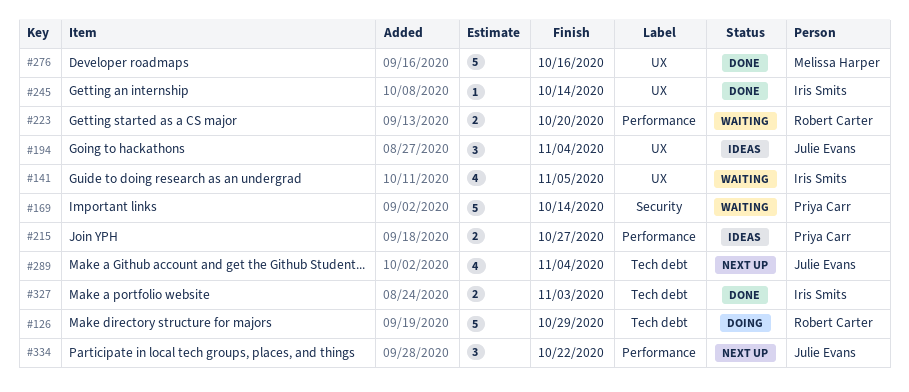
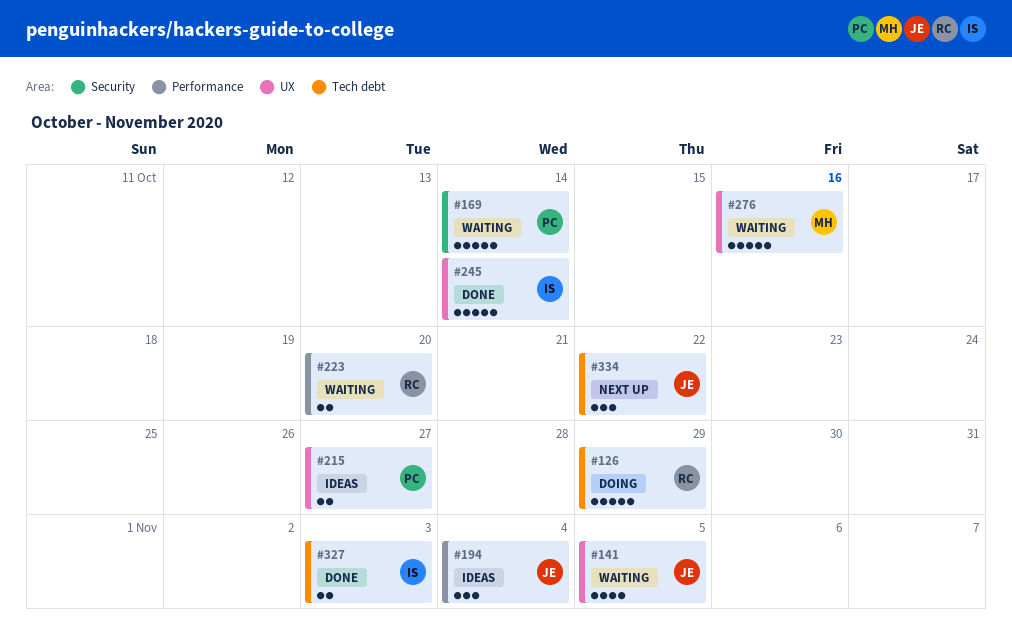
#141, owner: Iris Smits -> Julie Evans
#194, label: UX -> Performance
#215, label: Performance -> UX
#245, estimate: 1 -> 5
#276, status: Done -> Waiting
#289: present -> none
#334, label: Performance -> Tech debt

